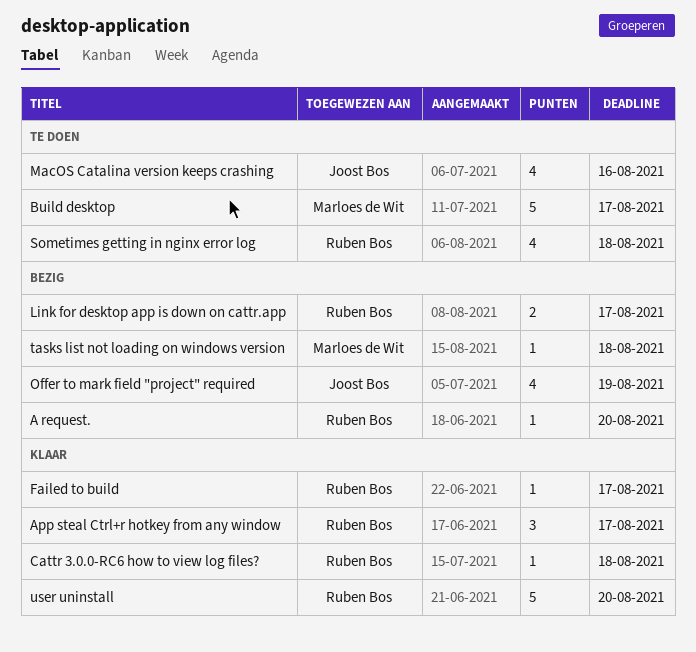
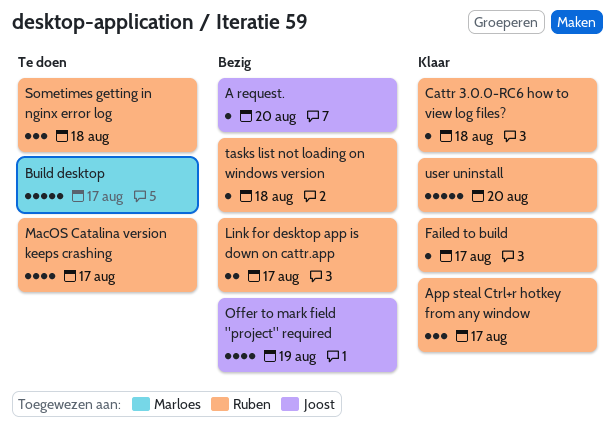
A request., owner: Ruben Bos -> Joost Bos
MacOS Catalina version keeps crashing, owner: Joost Bos -> Ruben Bos
MacOS Catalina version keeps crashing, due: Aug 16 -> Aug 17
Sometimes getting in nginx error log, estimate: 4 -> 3
tasks list not loading on windows version, owner: Marloes de Wit -> Ruben Bos

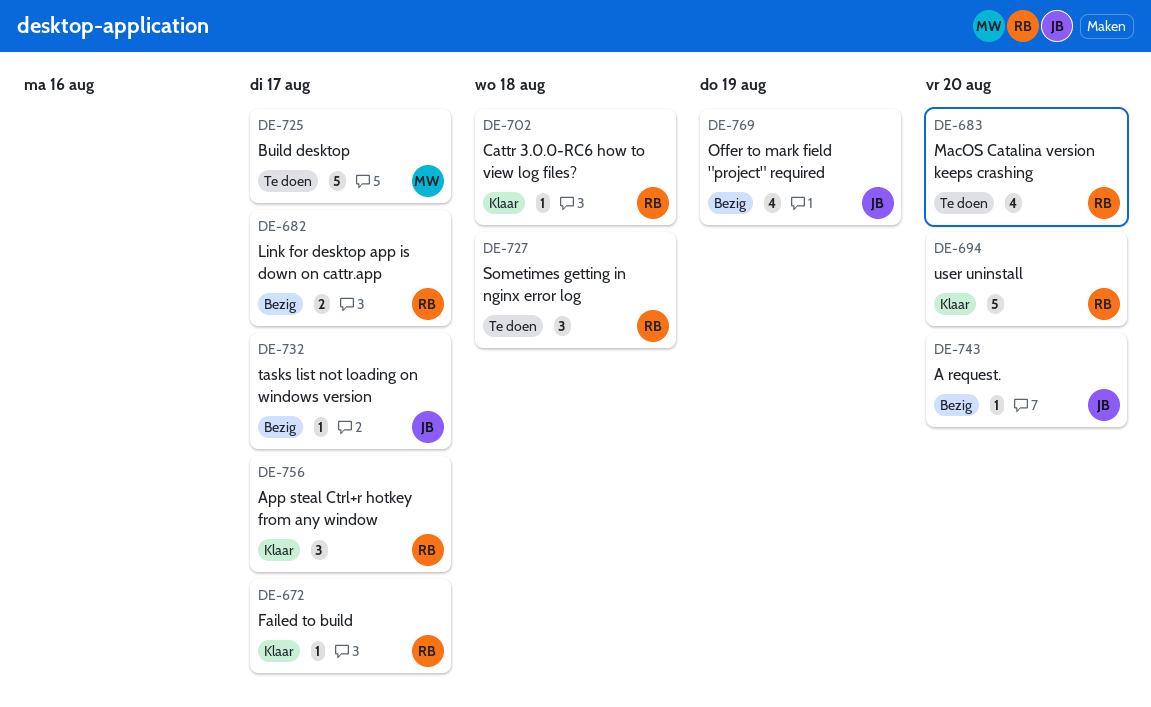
MacOS Catalina version keeps crashing, due: Aug 17 -> Aug 20
tasks list not loading on windows version, owner: Ruben -> Joost
tasks list not loading on windows version, due: Aug 18 -> Aug 17

